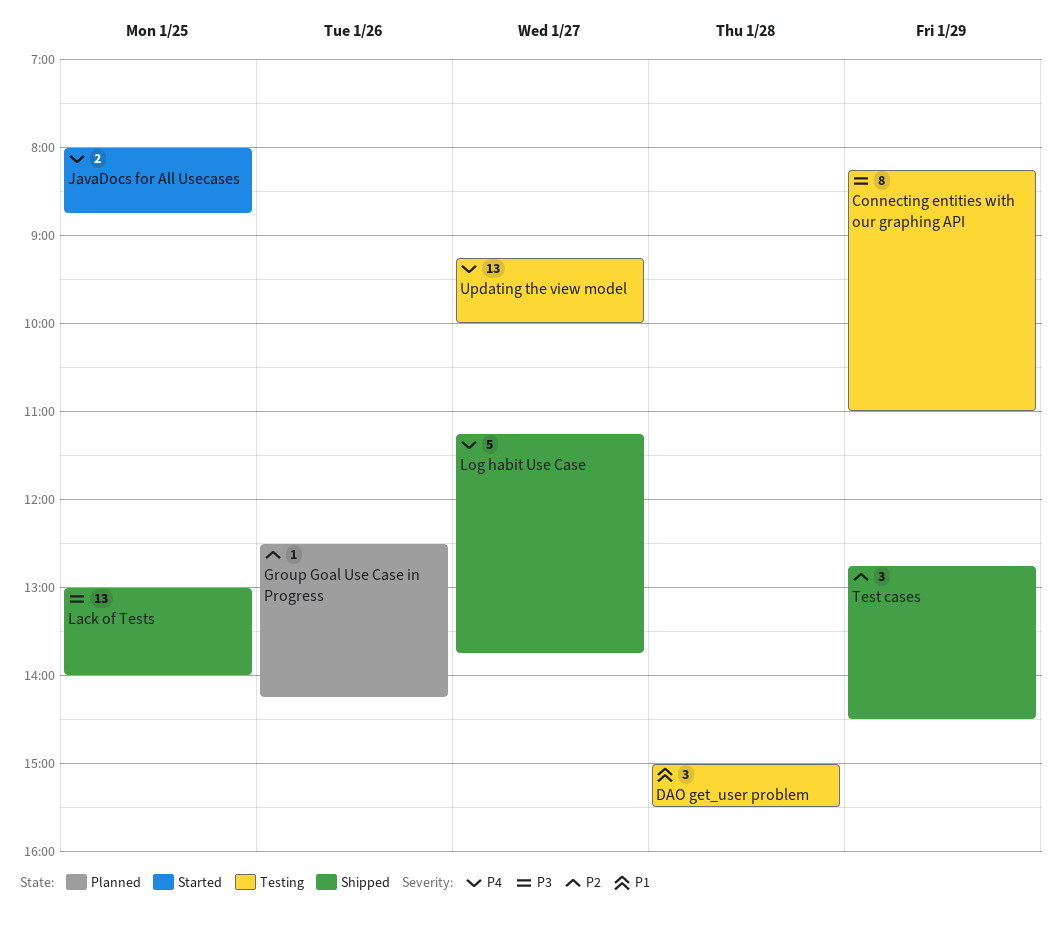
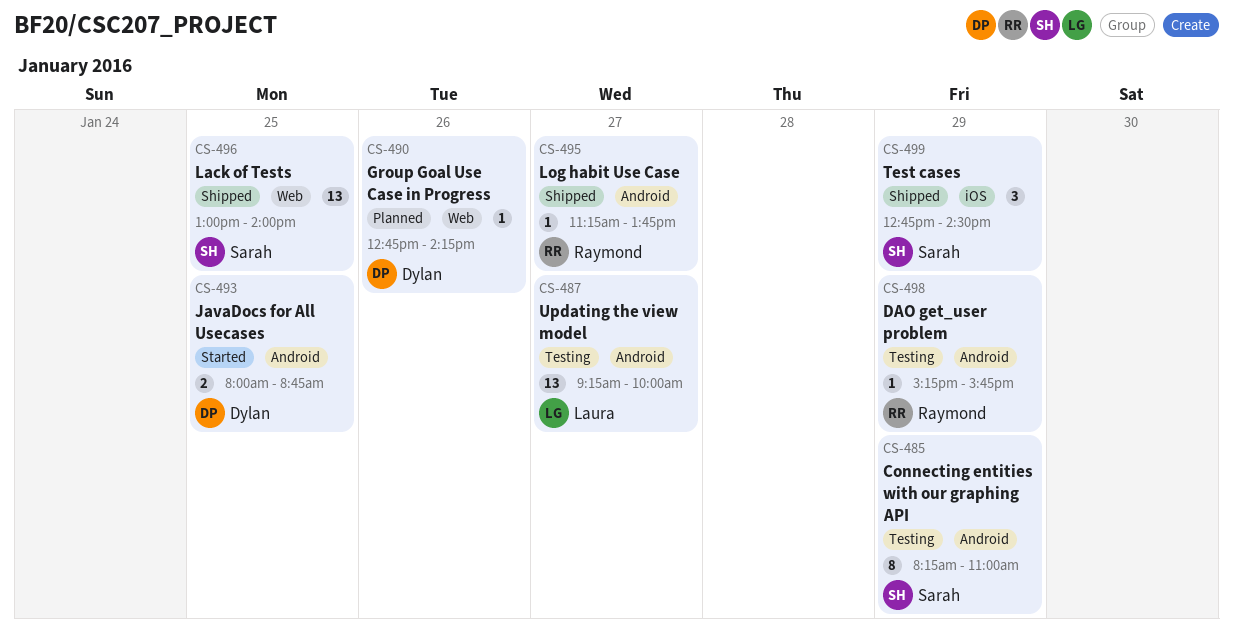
DAO get_user problem, estimate: 3 -> 1
DAO get_user problem, day: Jan 28 -> Jan 29
DAO get_user problem, begins: 15:00 -> 15:15
DAO get_user problem, ends: 15:30 -> 15:45
Group Goal Use Case in Progress, begins: 12:30 -> 12:45
Log habit Use Case, estimate: 5 -> 1

